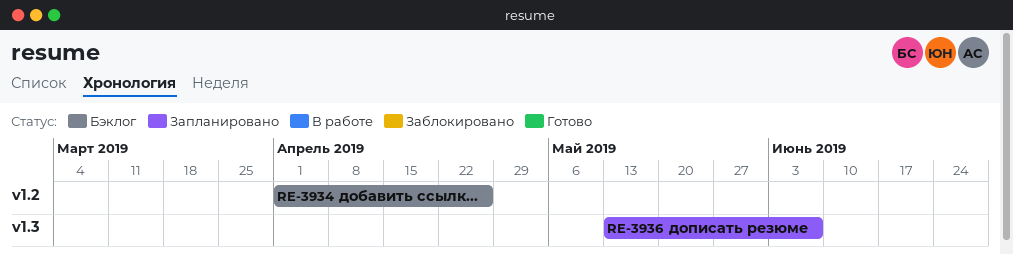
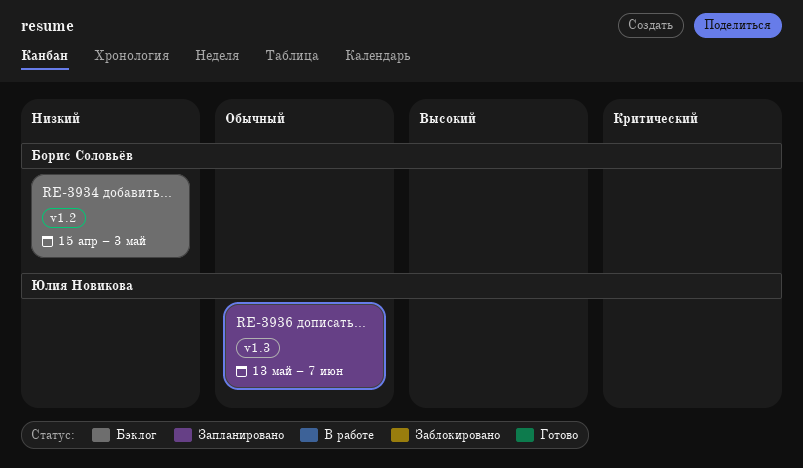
RE-3934, start: Apr 1 -> Apr 15
RE-3934, due: Apr 26 -> May 3

